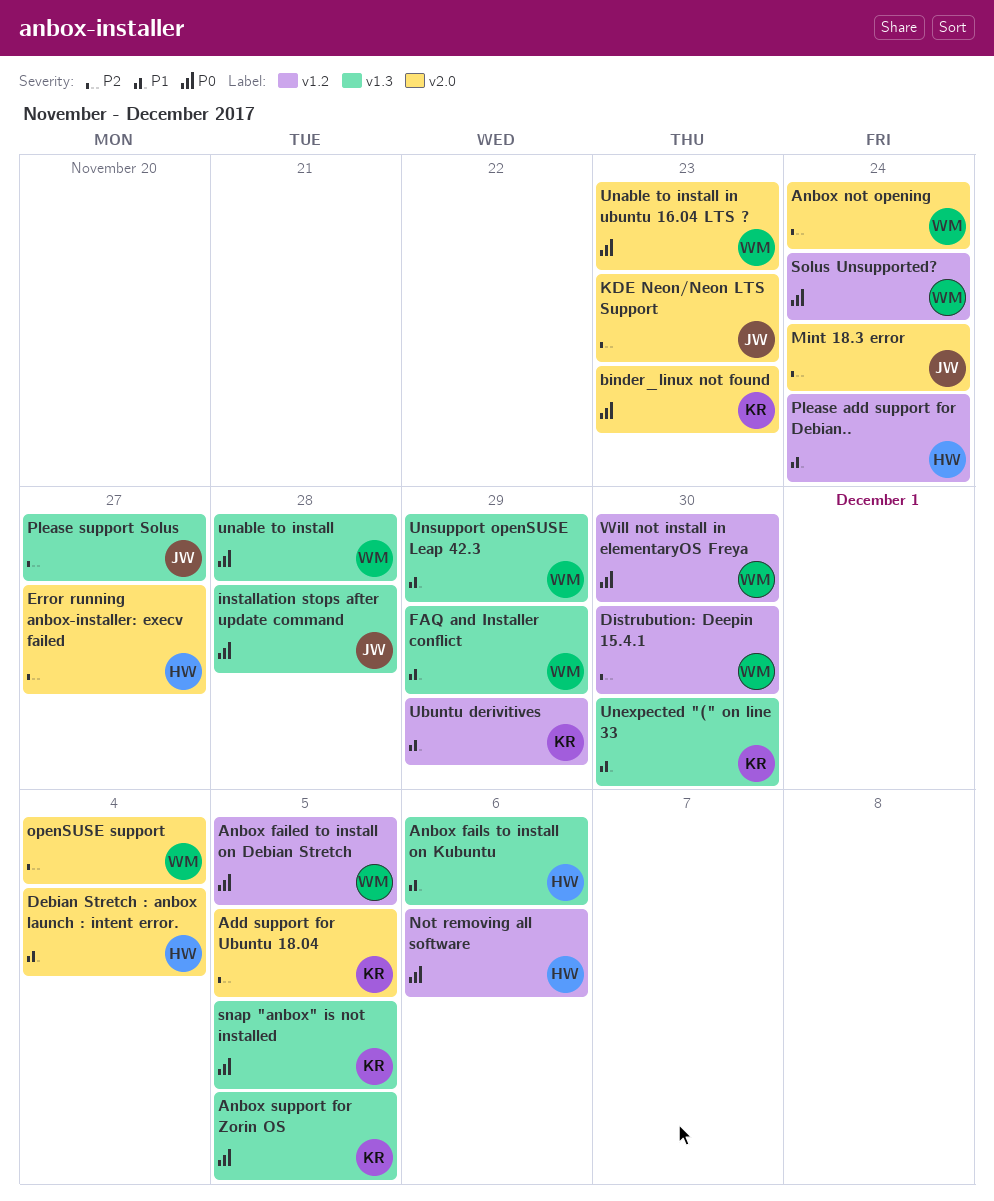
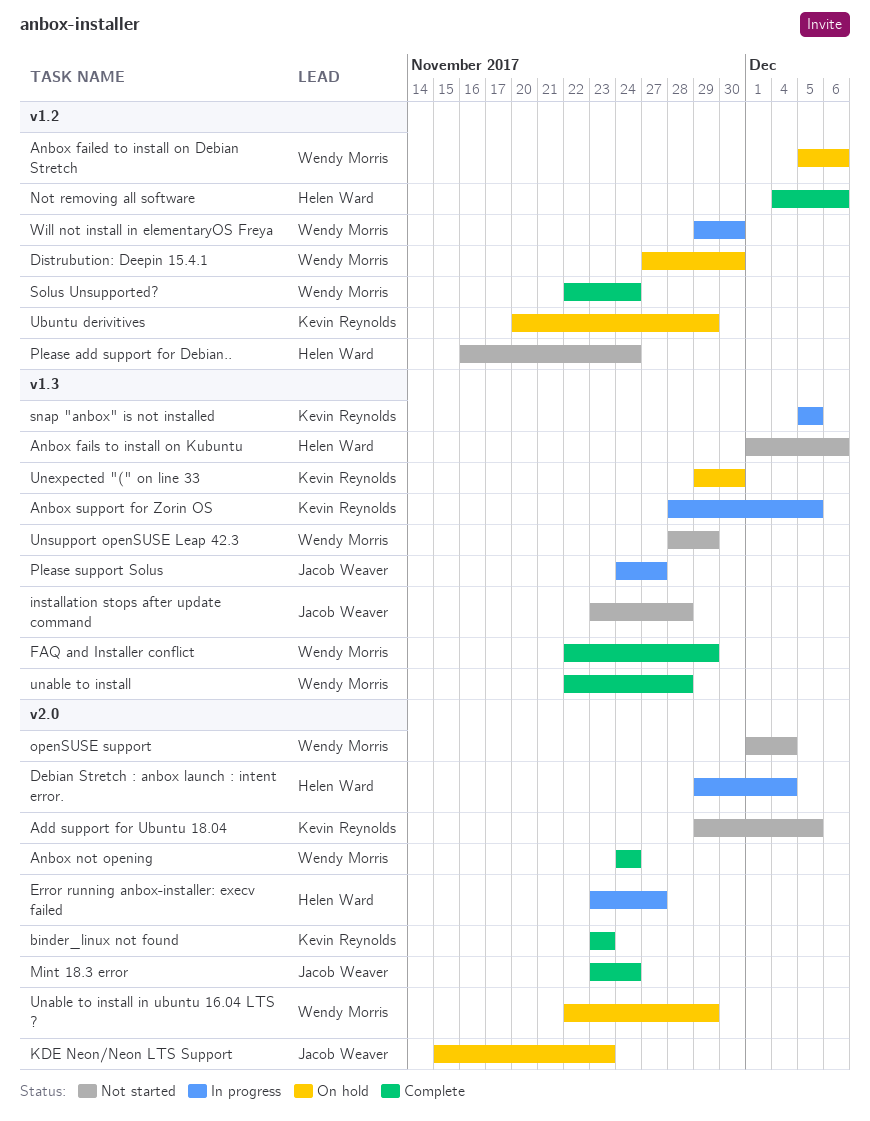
Anbox failed to install on Debian Stretch, due: Dec 5 -> Dec 6
Unable to install in ubuntu 16.04 LTS ?, due: Nov 23 -> Nov 29

